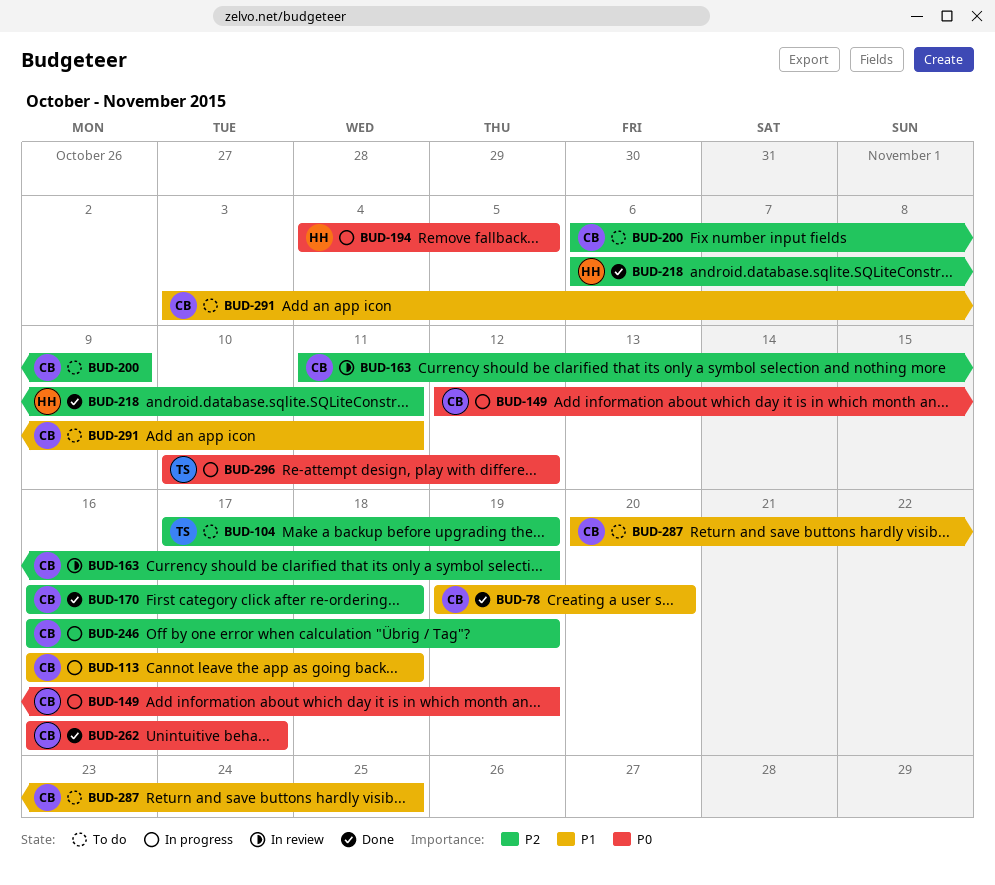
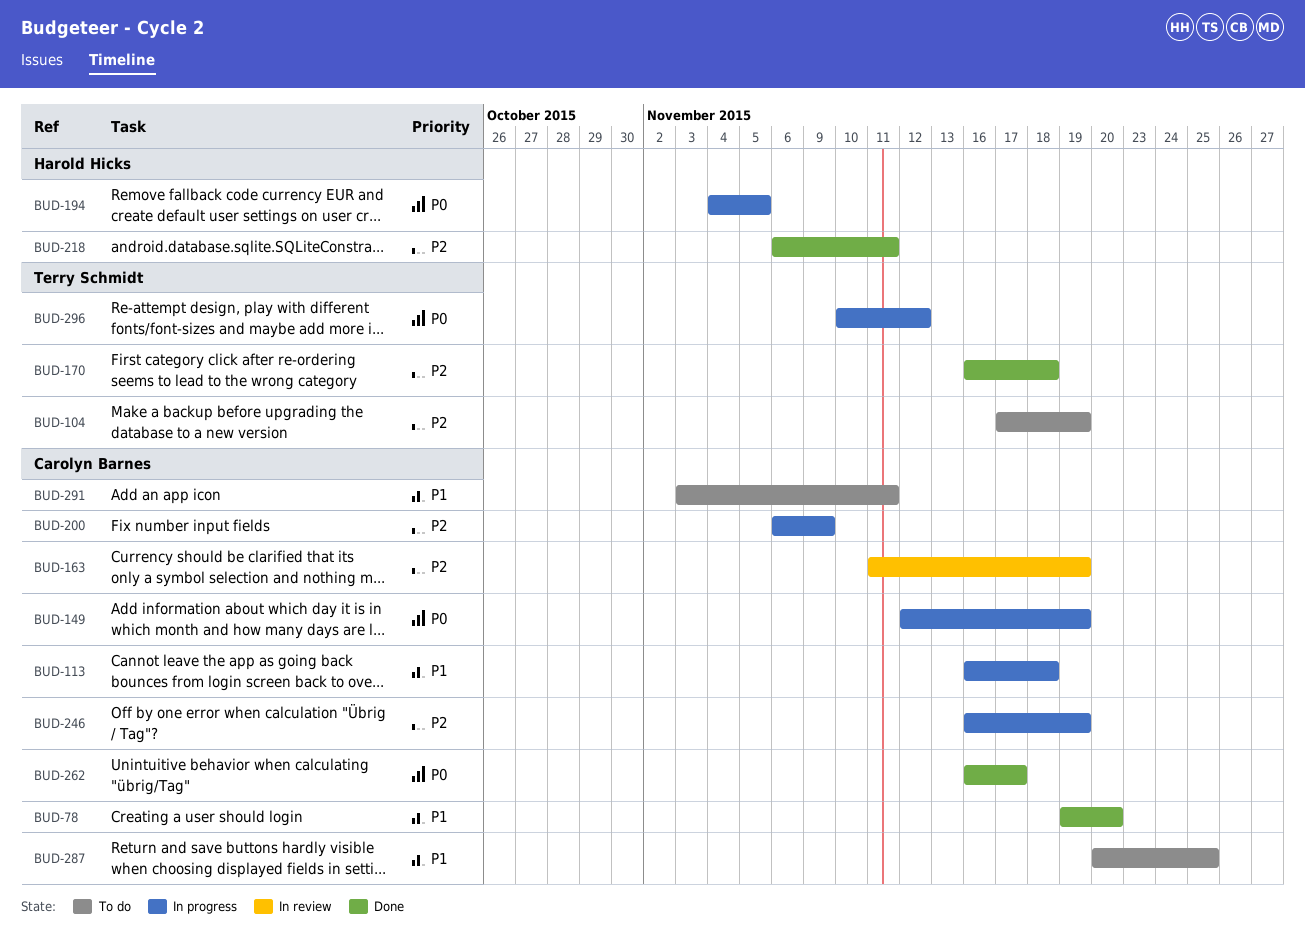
BUD-170, owner: Carolyn Barnes -> Terry Schmidt
BUD-200, status: To do -> In progress

